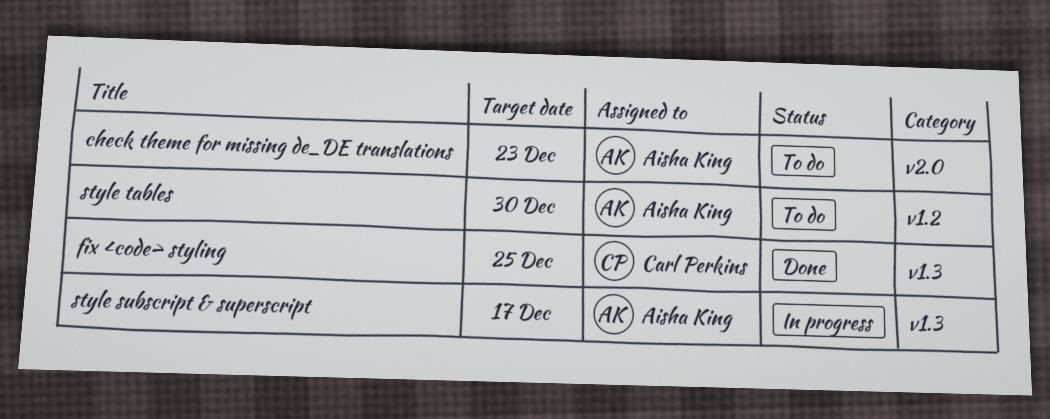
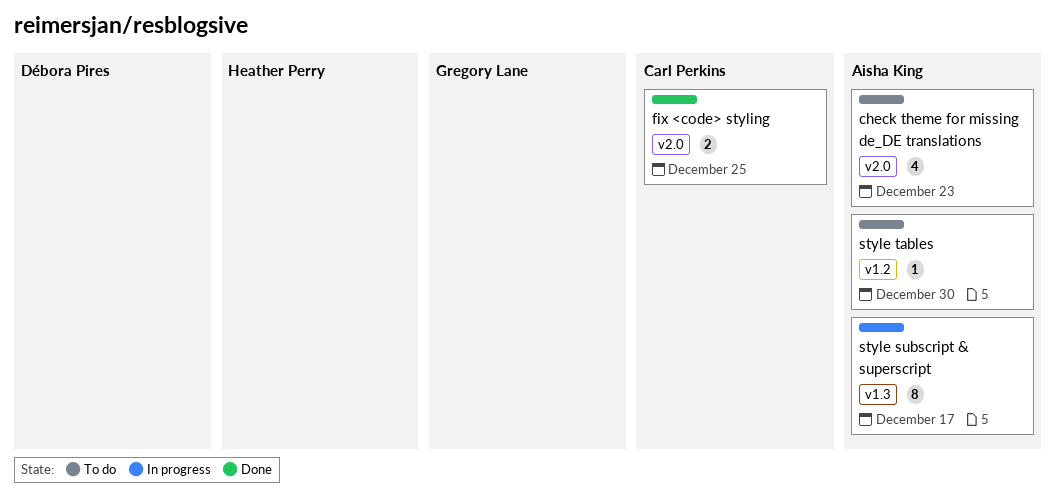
fix <code> styling, label: v1.3 -> v2.0

